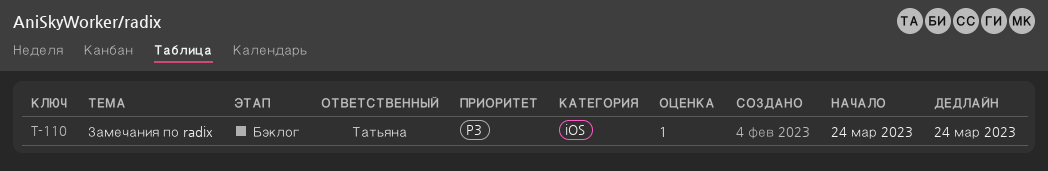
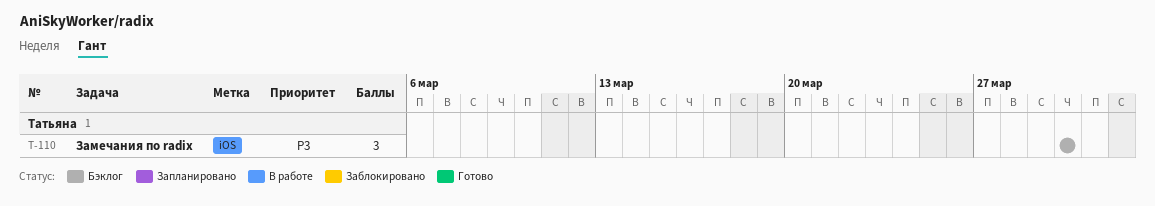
T-110, estimate: 1 -> 3
T-110, start: Mar 24 -> Mar 30
T-110, due: Mar 24 -> Mar 30

